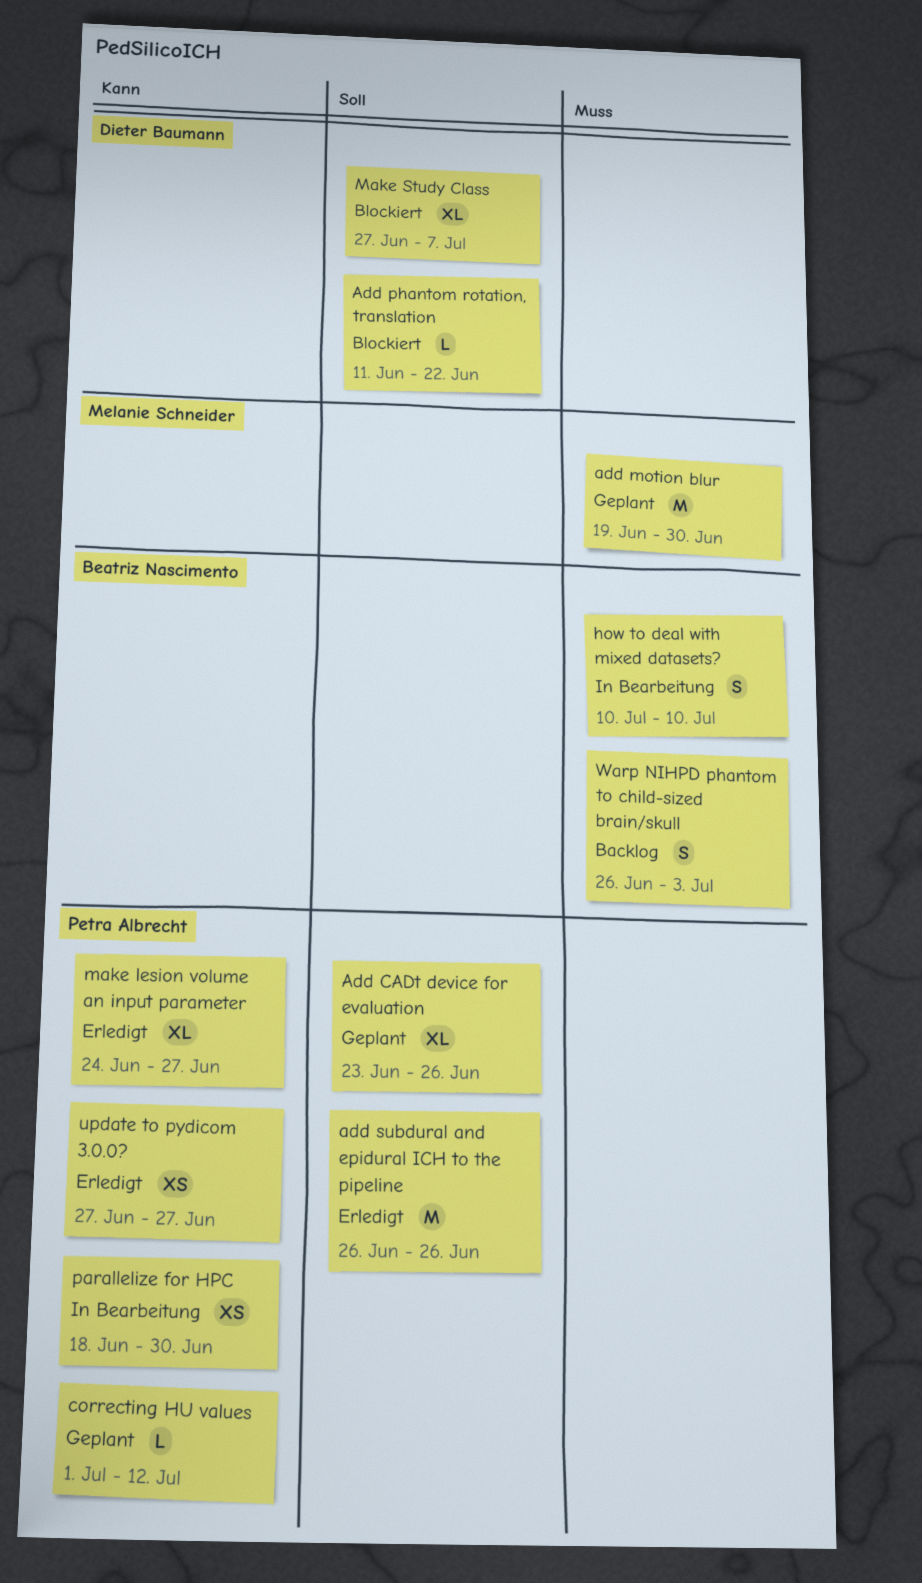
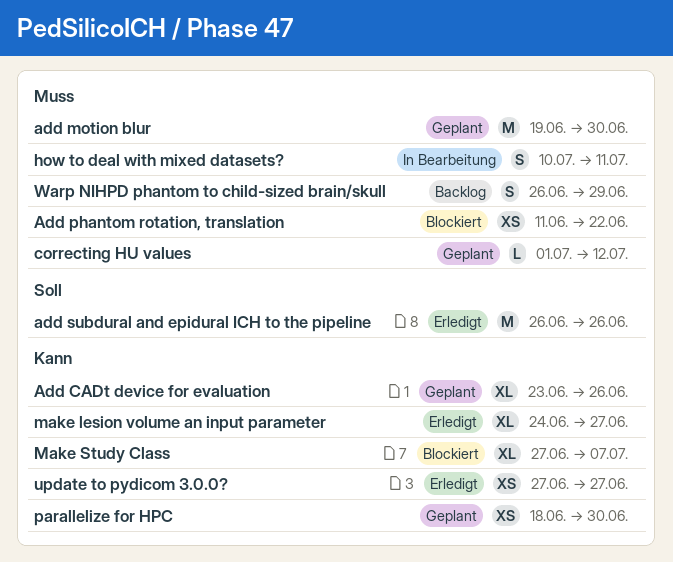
Add CADt device for evaluation, priority: Soll -> Kann
Add phantom rotation, translation, priority: Soll -> Muss
Add phantom rotation, translation, estimate: L -> XS
correcting HU values, priority: Kann -> Muss
how to deal with mixed datasets?, due: Jul 10 -> Jul 11
Make Study Class, priority: Soll -> Kann
parallelize for HPC, status: In Bearbeitung -> Geplant
Warp NIHPD phantom to child-sized brain/skull, due: Jul 3 -> Jun 29

